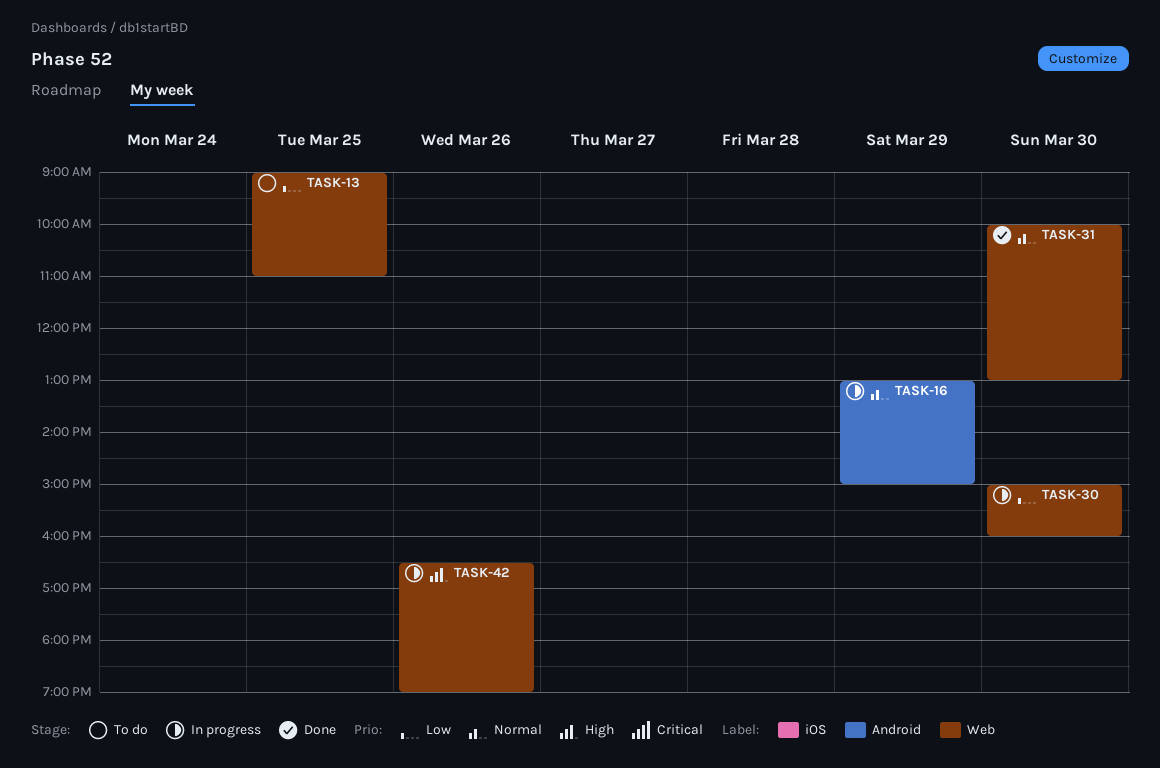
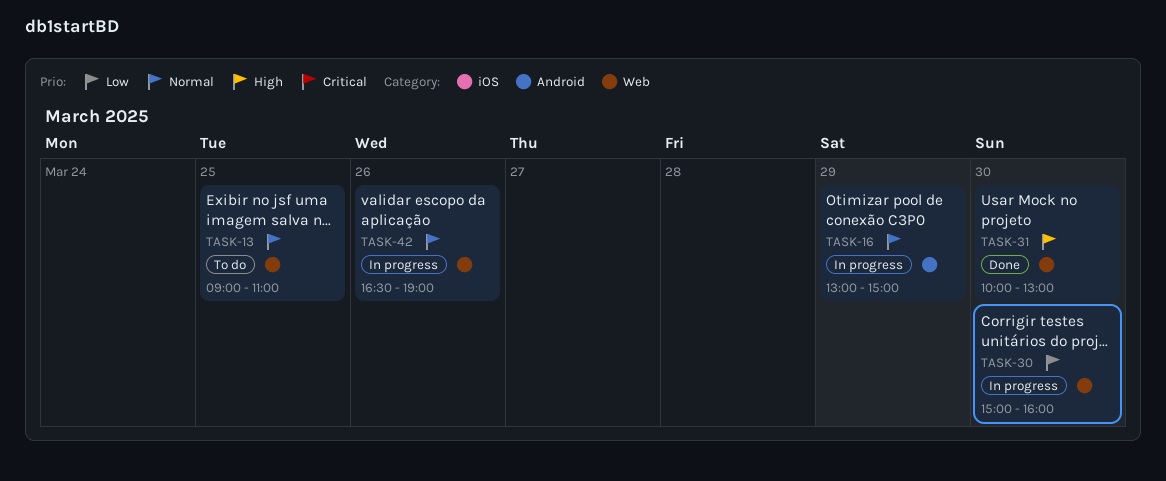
TASK-13, priority: Low -> Normal
TASK-31, priority: Normal -> High
TASK-42, priority: High -> Normal

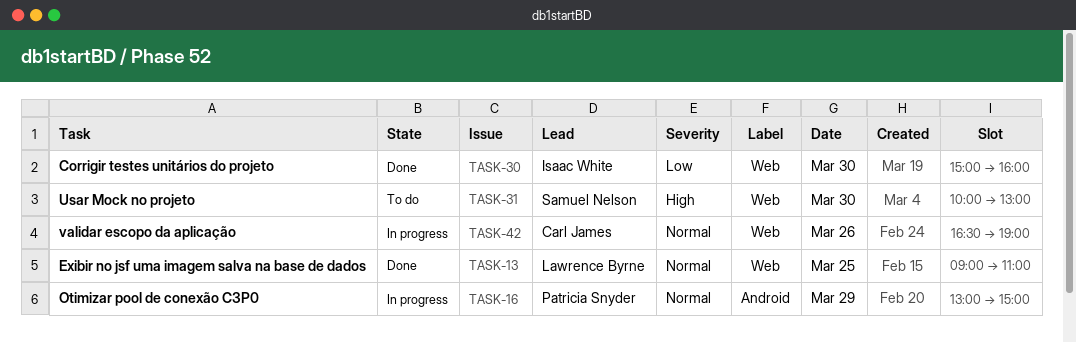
TASK-13, status: To do -> Done
TASK-30, status: In progress -> Done
TASK-31, status: Done -> To do

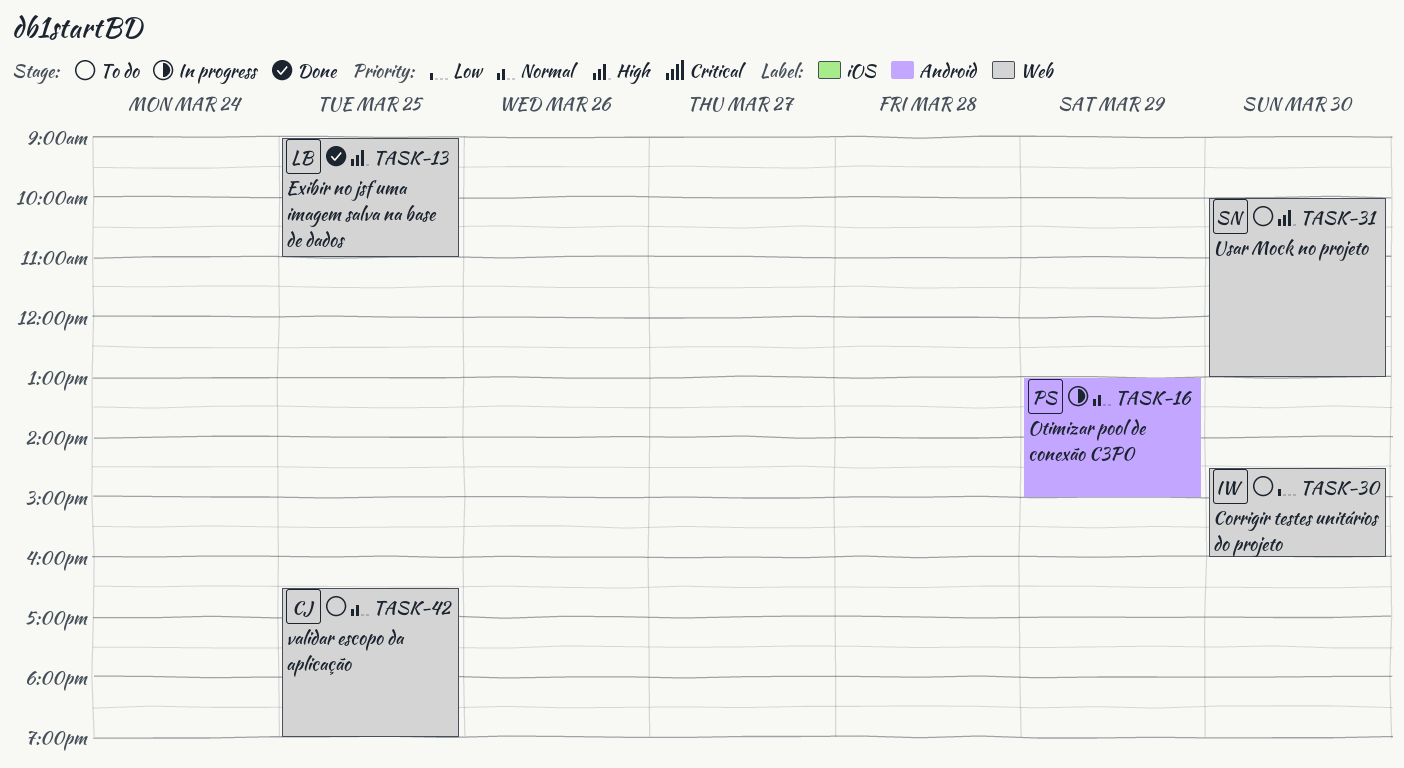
TASK-13, priority: Normal -> High
TASK-30, status: Done -> To do
TASK-30, begins: 15:00 -> 14:30
TASK-42, status: In progress -> To do
TASK-42, day: Mar 26 -> Mar 25

